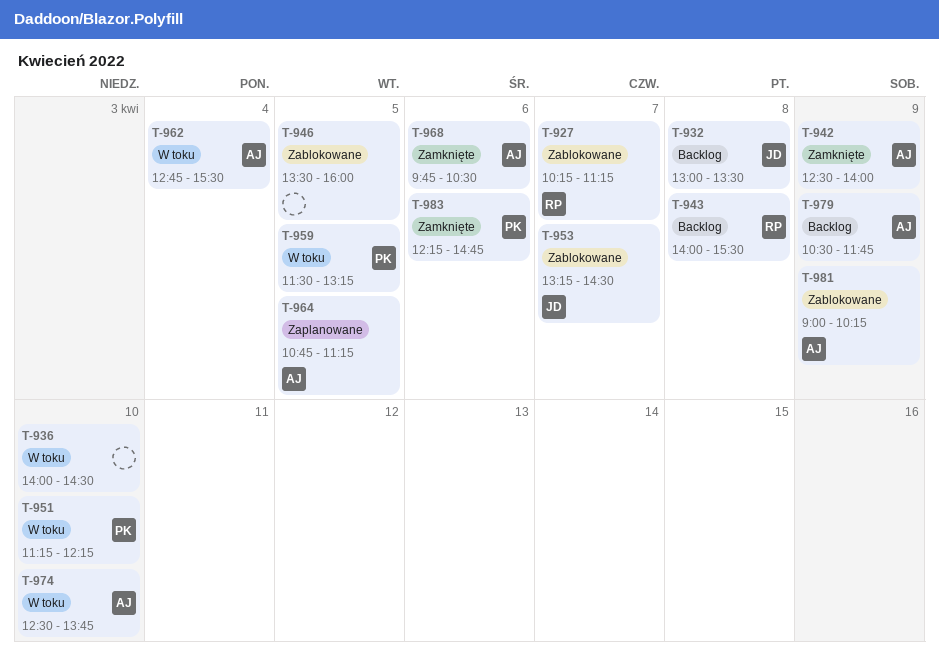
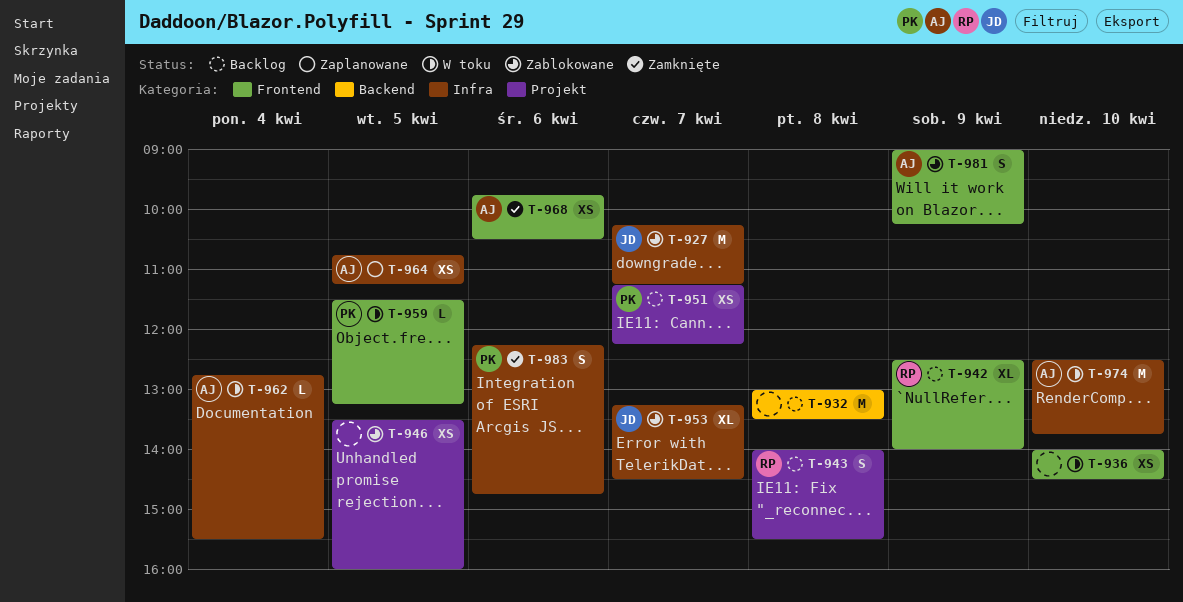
T-927, owner: RP -> JD
T-932, owner: JD -> none
T-942, status: Zamknięte -> Backlog
T-942, owner: AJ -> RP
T-951, status: W toku -> Backlog
T-951, day: Apr 10 -> Apr 7
T-979: present -> none

